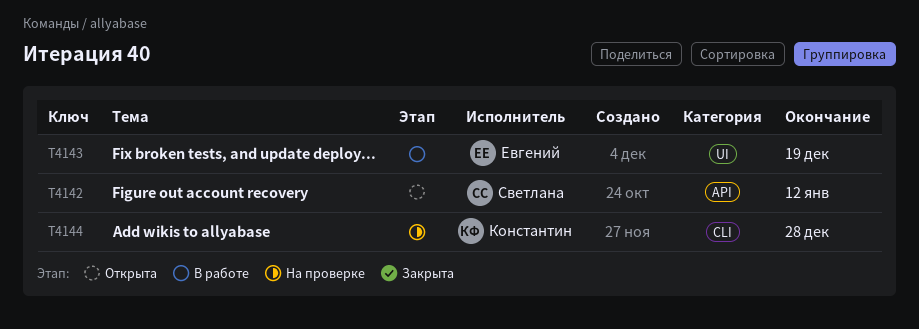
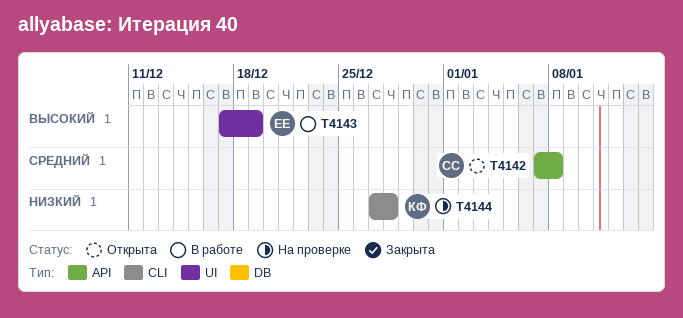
T4142, due: Jan 12 -> Jan 8

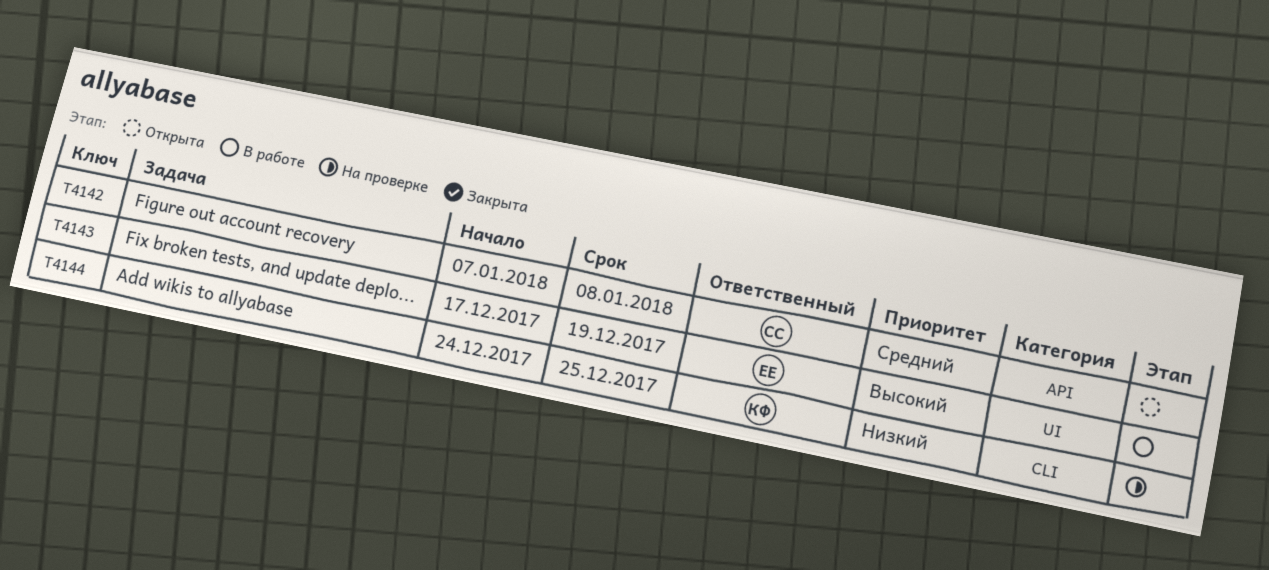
T4144, start: Dec 27 -> Dec 24
T4144, due: Dec 28 -> Dec 25

